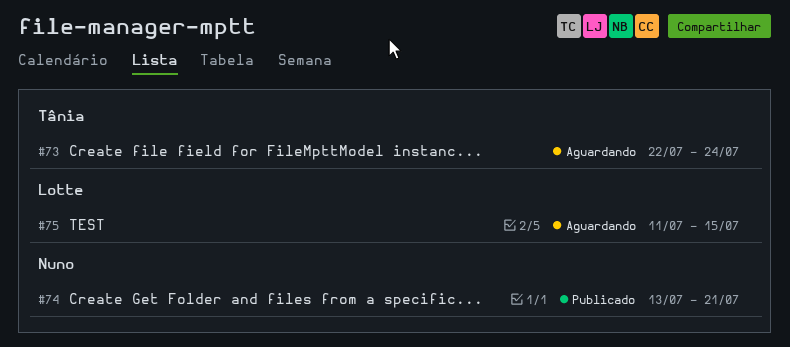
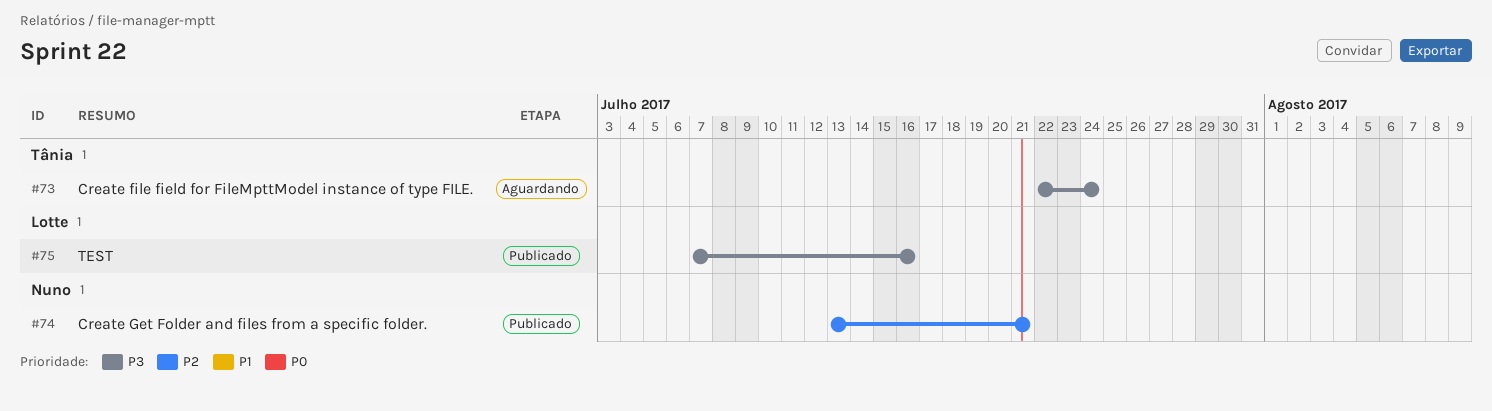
#75, status: Aguardando -> Publicado
#75, start: Jul 11 -> Jul 7
#75, due: Jul 15 -> Jul 16

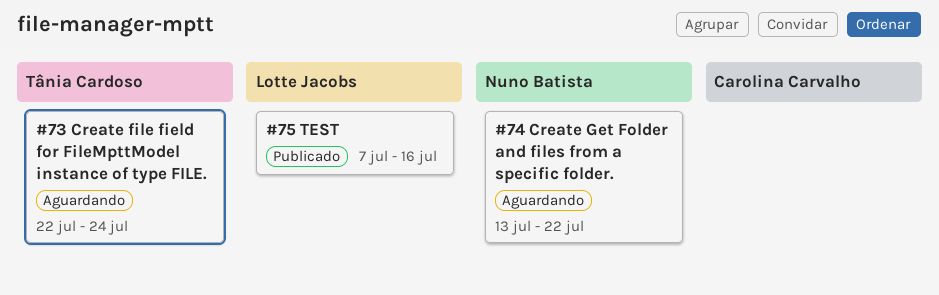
#74, status: Publicado -> Aguardando
#74, due: Jul 21 -> Jul 22

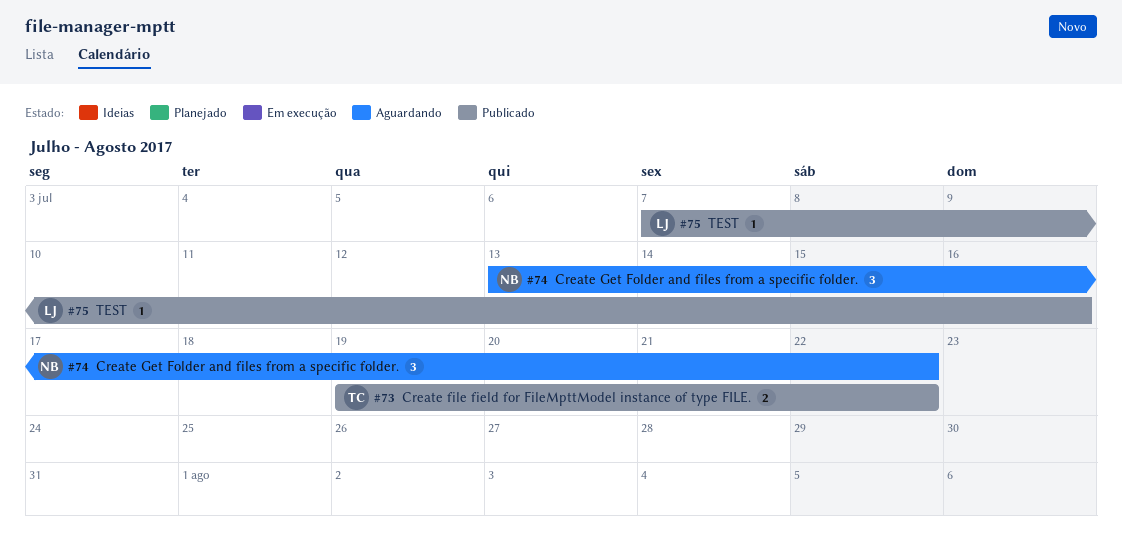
#73, status: Aguardando -> Publicado
#73, start: Jul 22 -> Jul 19
#73, due: Jul 24 -> Jul 22

